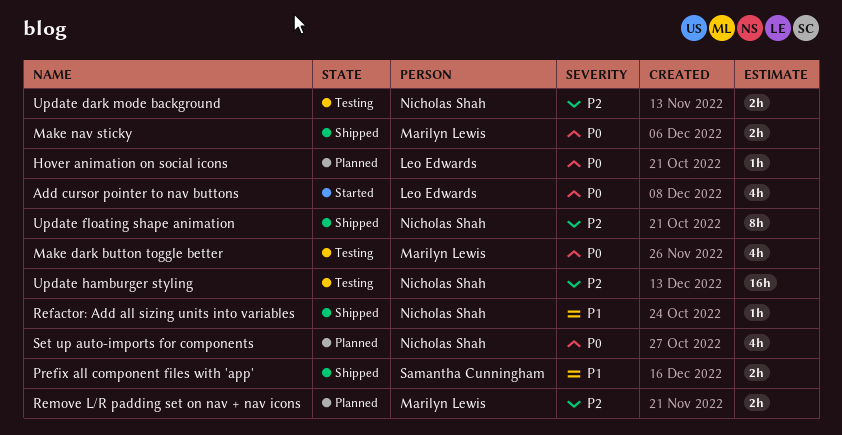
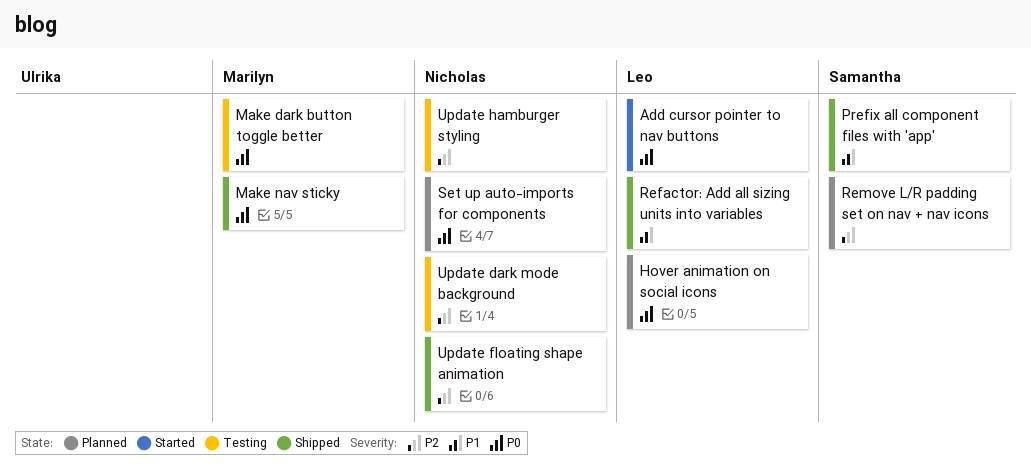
Refactor: Add all sizing units into variables, owner: Nicholas Shah -> Leo Edwards
Remove L/R padding set on nav + nav icons, owner: Marilyn Lewis -> Samantha Cunningham

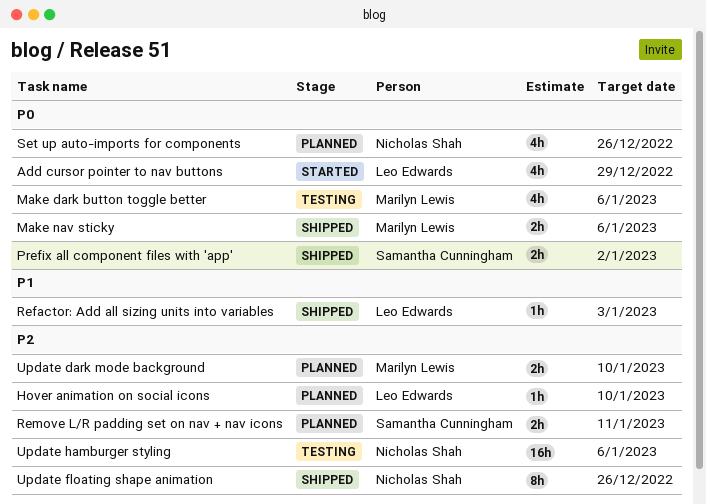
Hover animation on social icons, priority: P0 -> P2
Prefix all component files with 'app', priority: P1 -> P0
Update dark mode background, status: Testing -> Planned
Update dark mode background, owner: Nicholas Shah -> Marilyn Lewis

